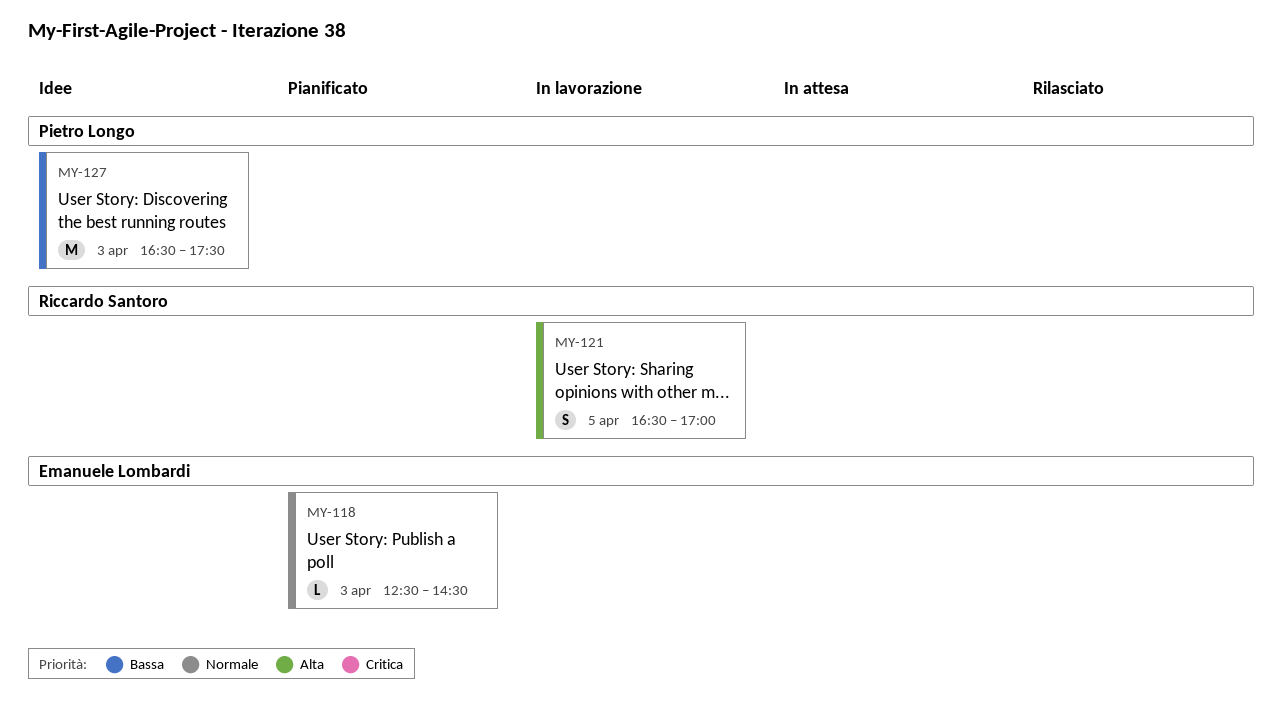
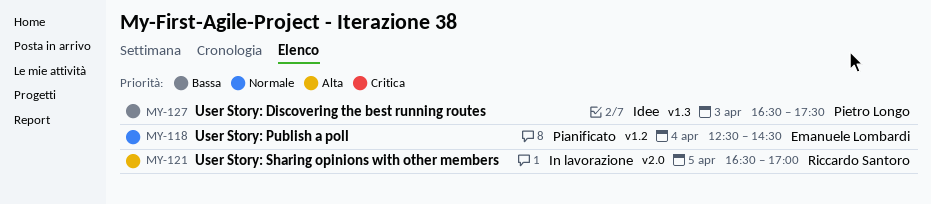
MY-118, day: Apr 3 -> Apr 4

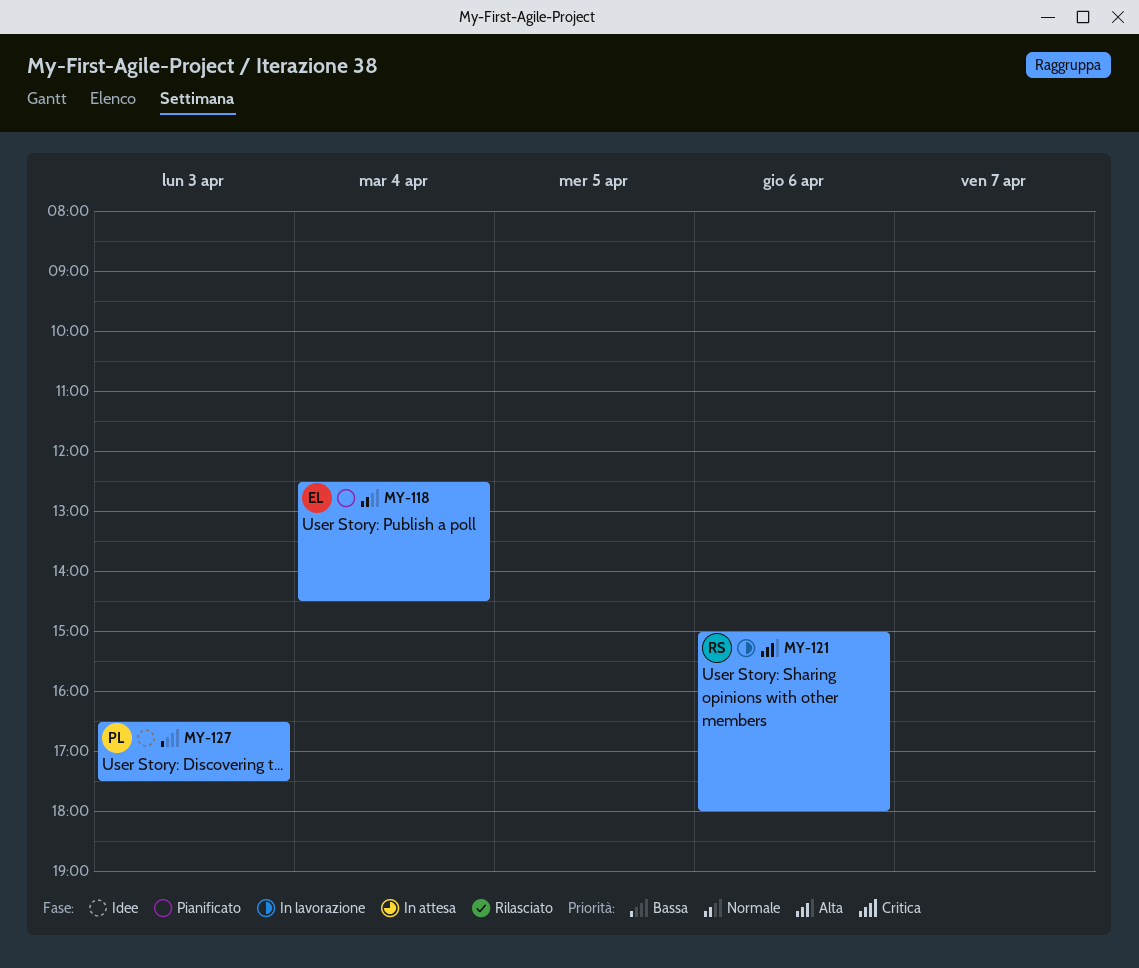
MY-121, day: Apr 5 -> Apr 6
MY-121, begins: 16:30 -> 15:00
MY-121, ends: 17:00 -> 18:00

